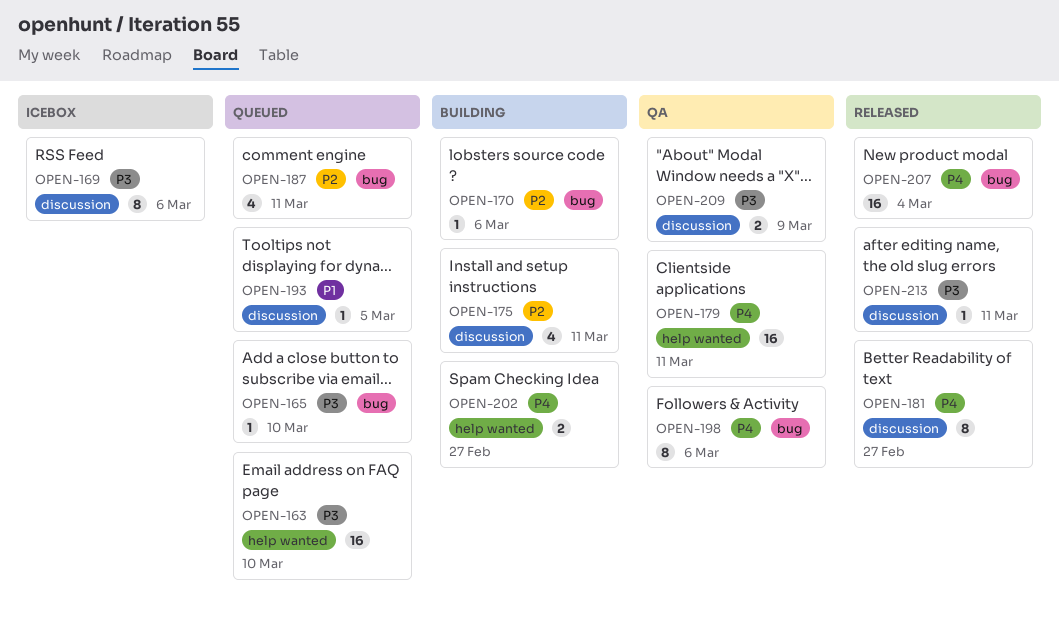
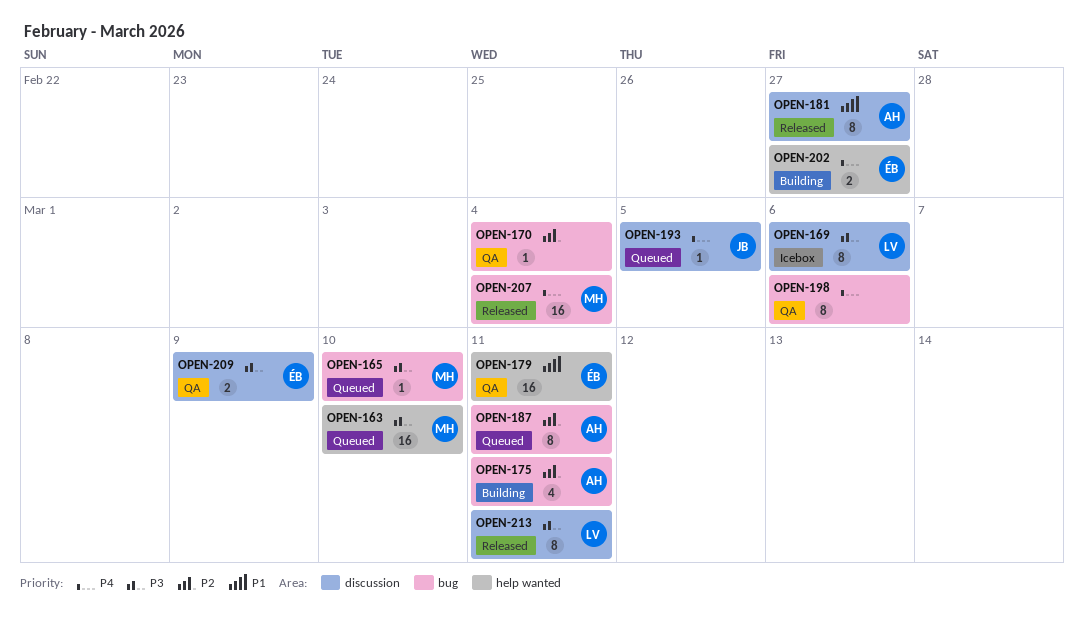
OPEN-170, status: Building -> QA
OPEN-170, due: Mar 6 -> Mar 4
OPEN-175, label: discussion -> bug
OPEN-179, priority: P4 -> P1
OPEN-181, priority: P4 -> P1
OPEN-187, estimate: 4 -> 8
OPEN-193, priority: P1 -> P4
OPEN-213, estimate: 1 -> 8

